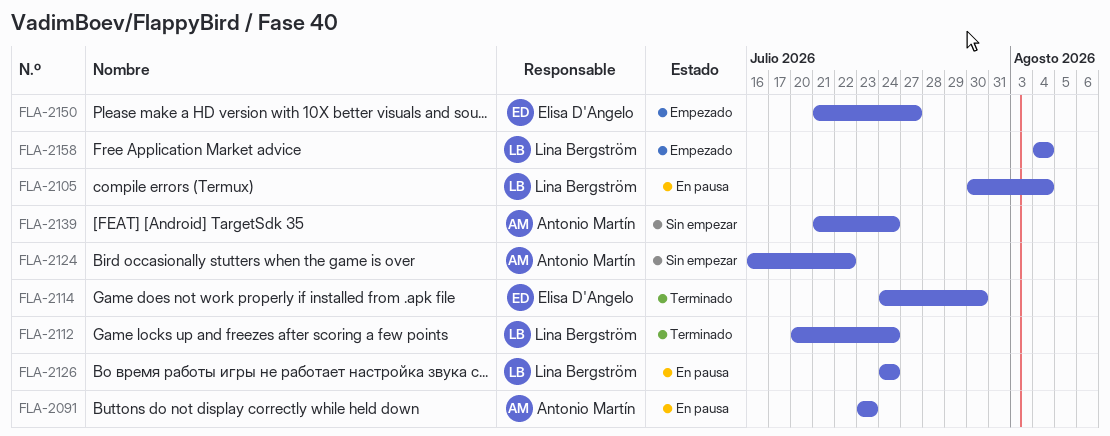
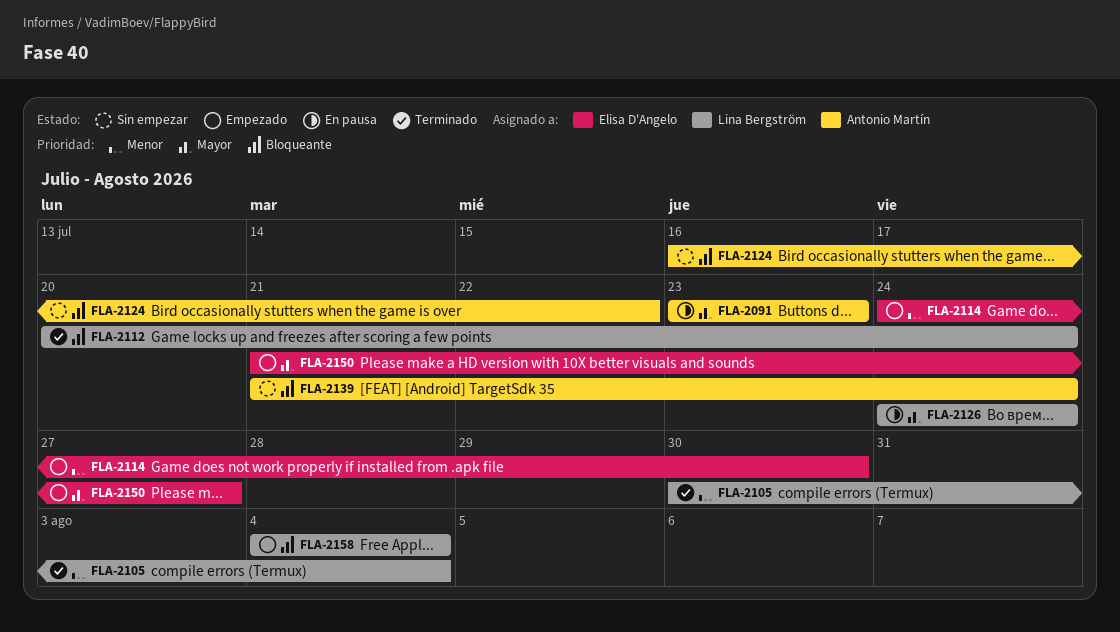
FLA-2105, status: En pausa -> Terminado
FLA-2114, status: Terminado -> Empezado

